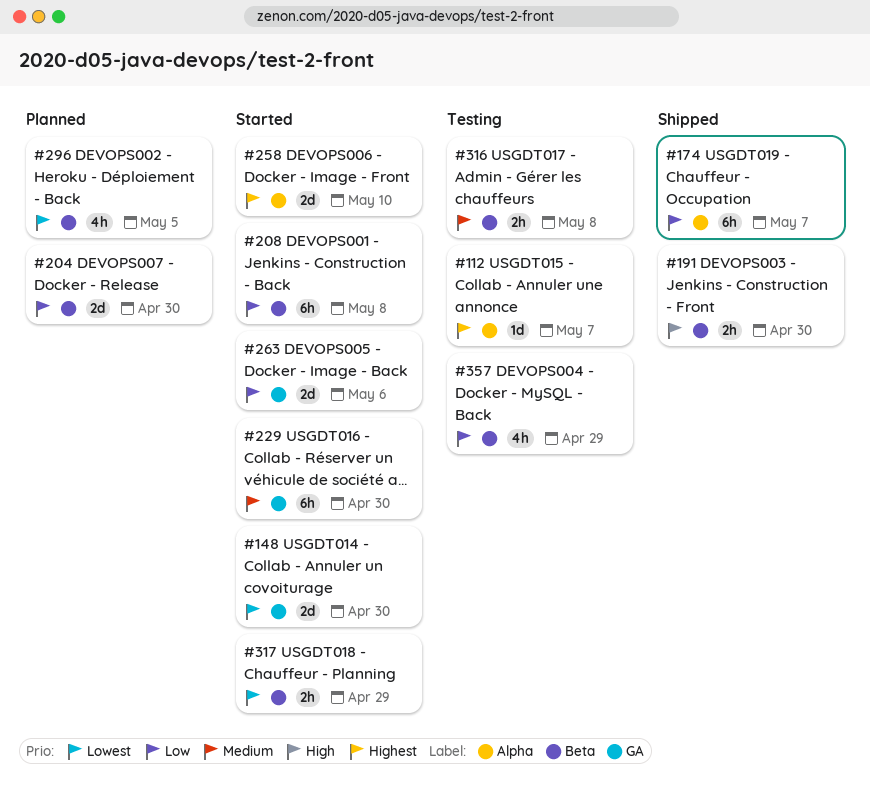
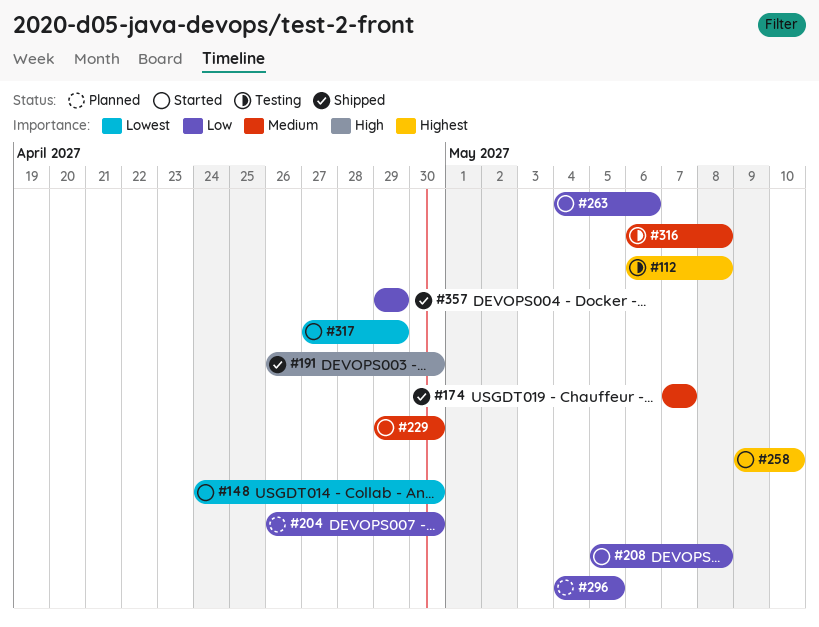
#112, due: May 7 -> May 8
#174, priority: Low -> Medium
#296, priority: Lowest -> Low
#357, status: Testing -> Shipped

